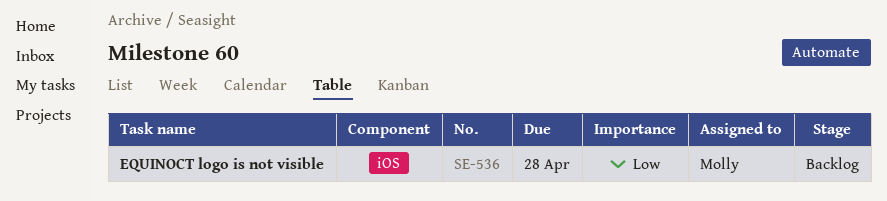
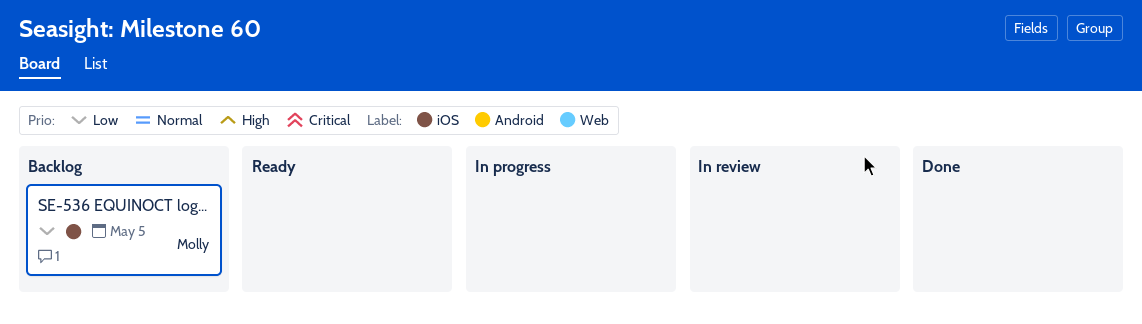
SE-536, due: Apr 28 -> May 5

